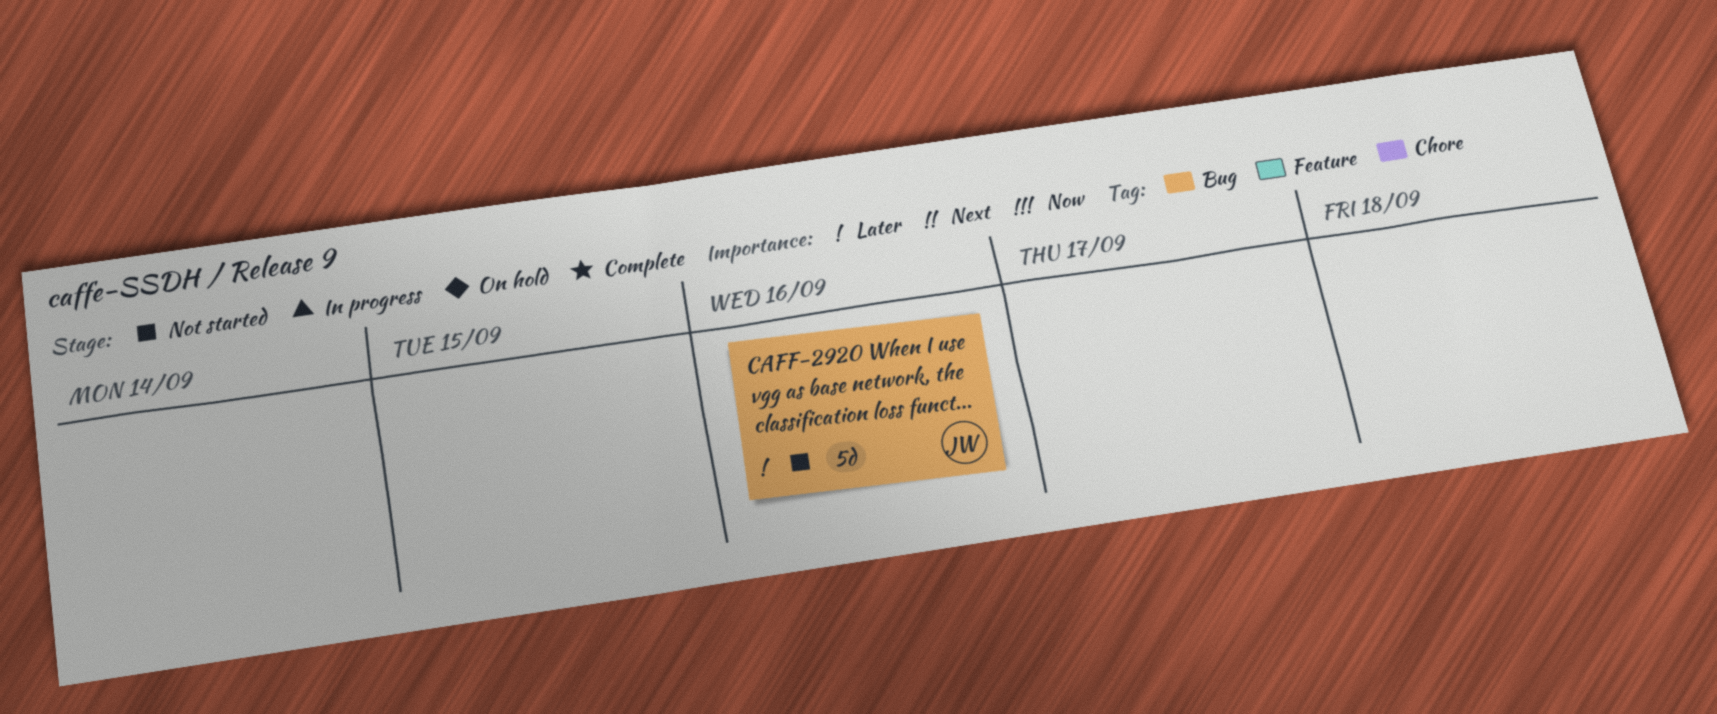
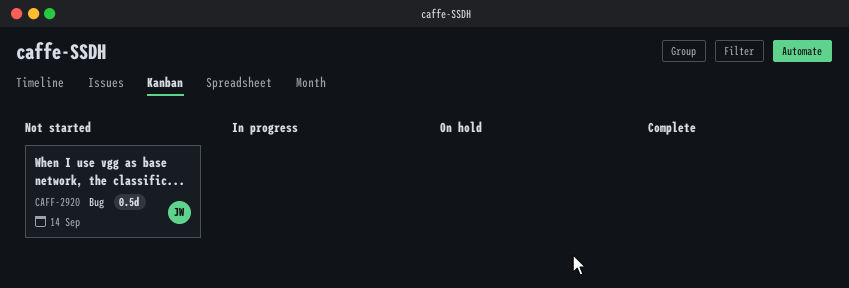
CAFF-2920, estimate: 5d -> 0.5d
CAFF-2920, due: Sep 16 -> Sep 14

